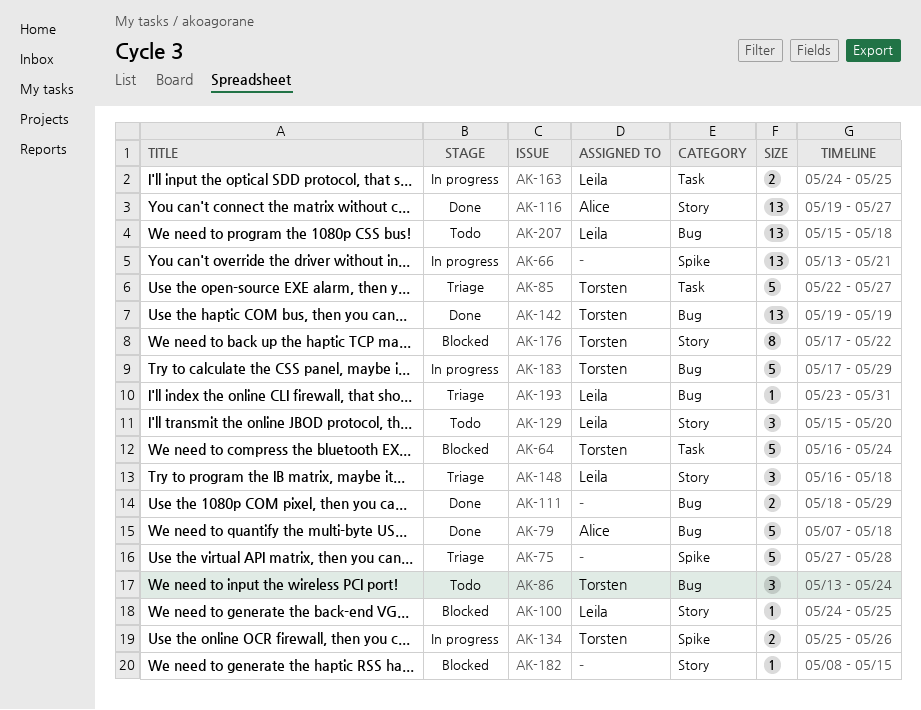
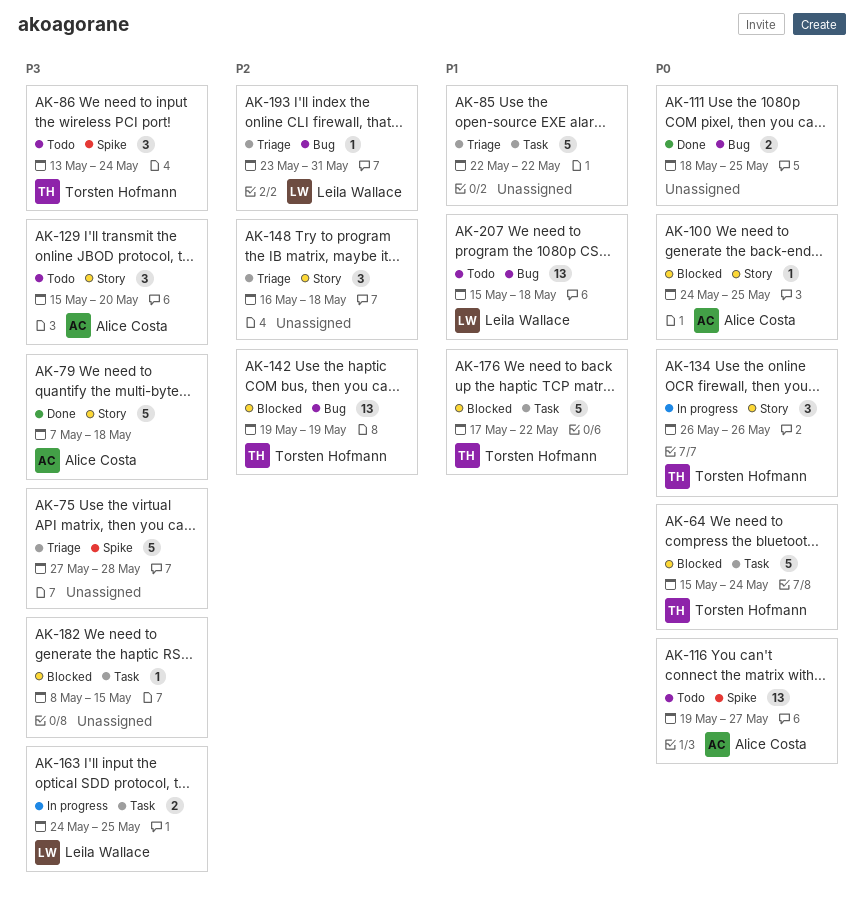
AK-64, start: May 16 -> May 15
AK-66: present -> none
AK-79, label: Bug -> Story
AK-85, owner: Torsten Hofmann -> none
AK-85, due: May 27 -> May 22
AK-86, label: Bug -> Spike
AK-100, owner: Leila Wallace -> Alice Costa
AK-111, due: May 29 -> May 25
AK-116, status: Done -> Todo
AK-116, label: Story -> Spike
AK-129, owner: Leila Wallace -> Alice Costa
AK-134, label: Spike -> Story
AK-134, estimate: 2 -> 3
AK-134, start: May 25 -> May 26
AK-142, status: Done -> Blocked
AK-148, owner: Leila Wallace -> none
AK-176, label: Story -> Task
AK-176, estimate: 8 -> 5
AK-182, label: Story -> Task
AK-183: present -> none

